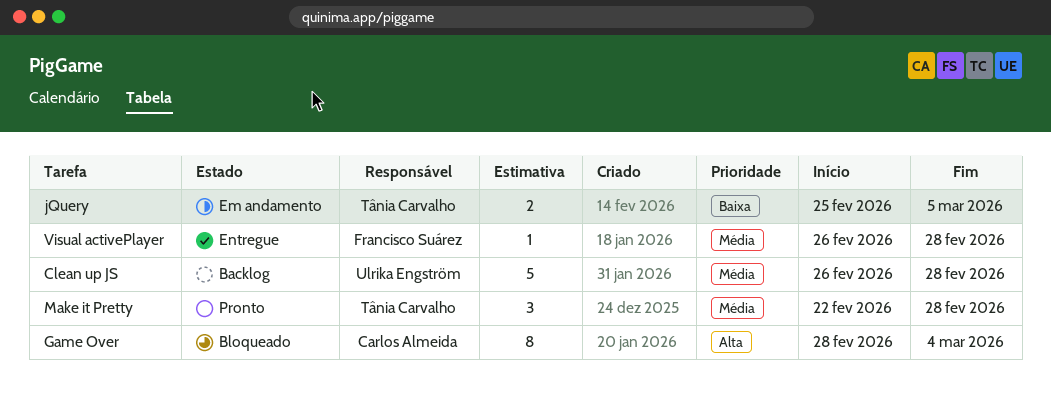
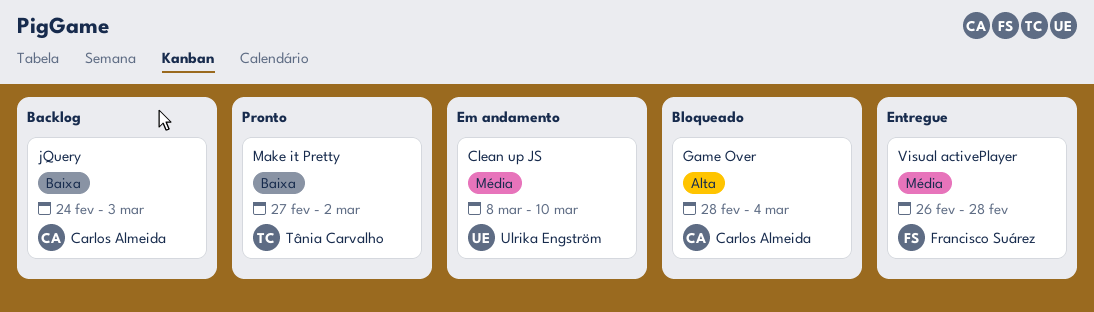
Clean up JS, status: Backlog -> Em andamento
Clean up JS, start: Feb 26 -> Mar 8
Clean up JS, due: Feb 28 -> Mar 10
jQuery, status: Em andamento -> Backlog
jQuery, owner: Tânia Carvalho -> Carlos Almeida
jQuery, start: Feb 25 -> Feb 24
jQuery, due: Mar 5 -> Mar 3
Make it Pretty, priority: Média -> Baixa
Make it Pretty, start: Feb 22 -> Feb 27
Make it Pretty, due: Feb 28 -> Mar 2

